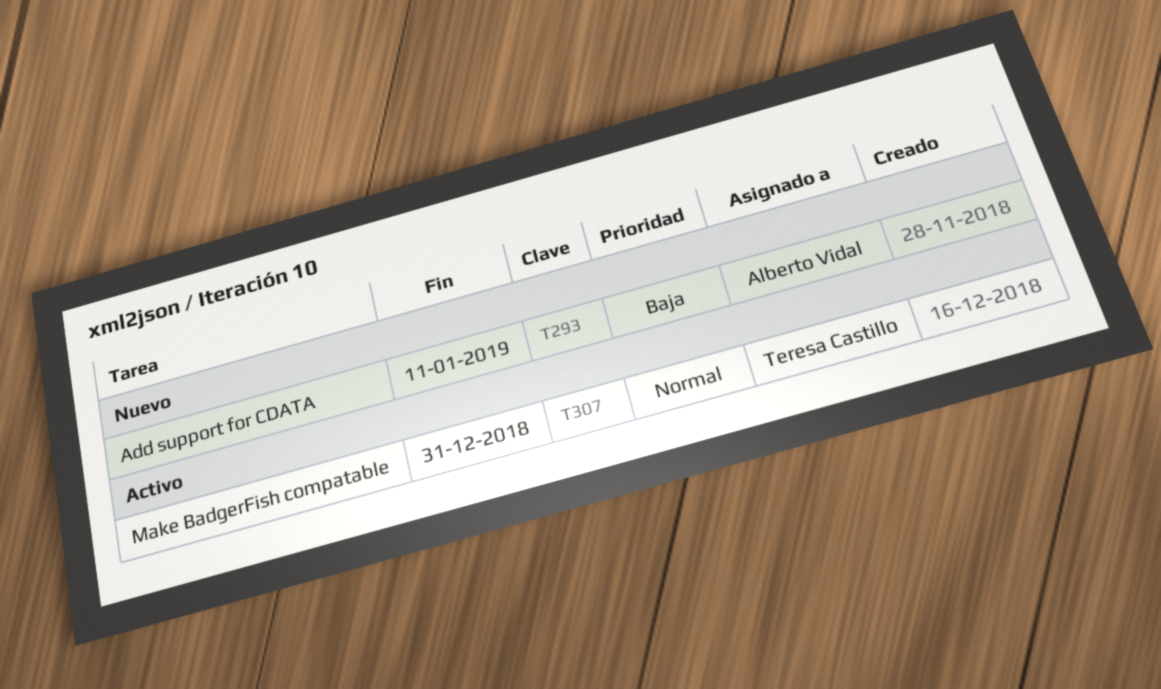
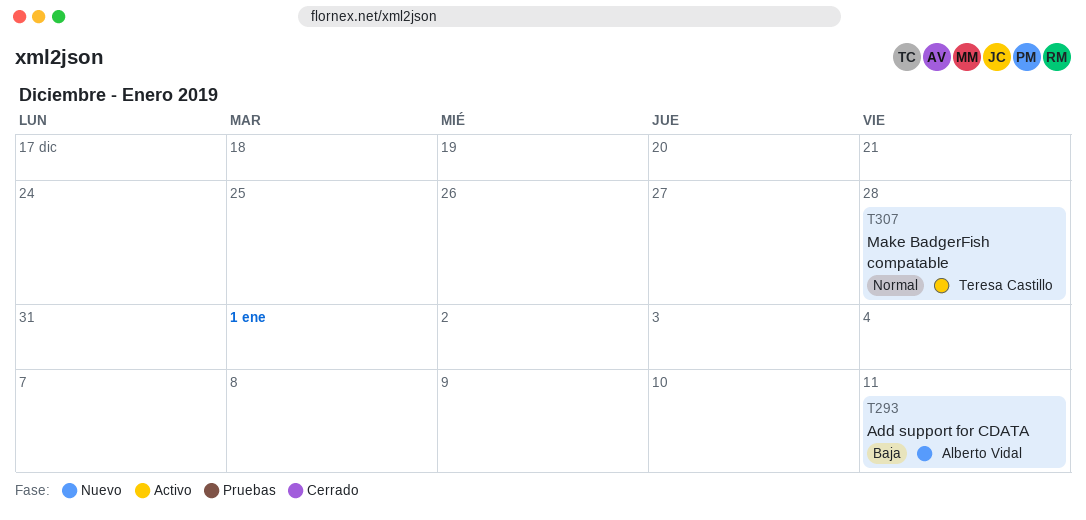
T307, due: Dec 31 -> Dec 28

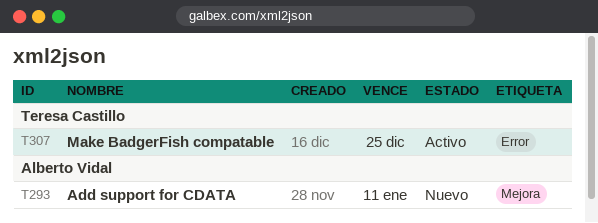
T307, due: Dec 28 -> Dec 25

